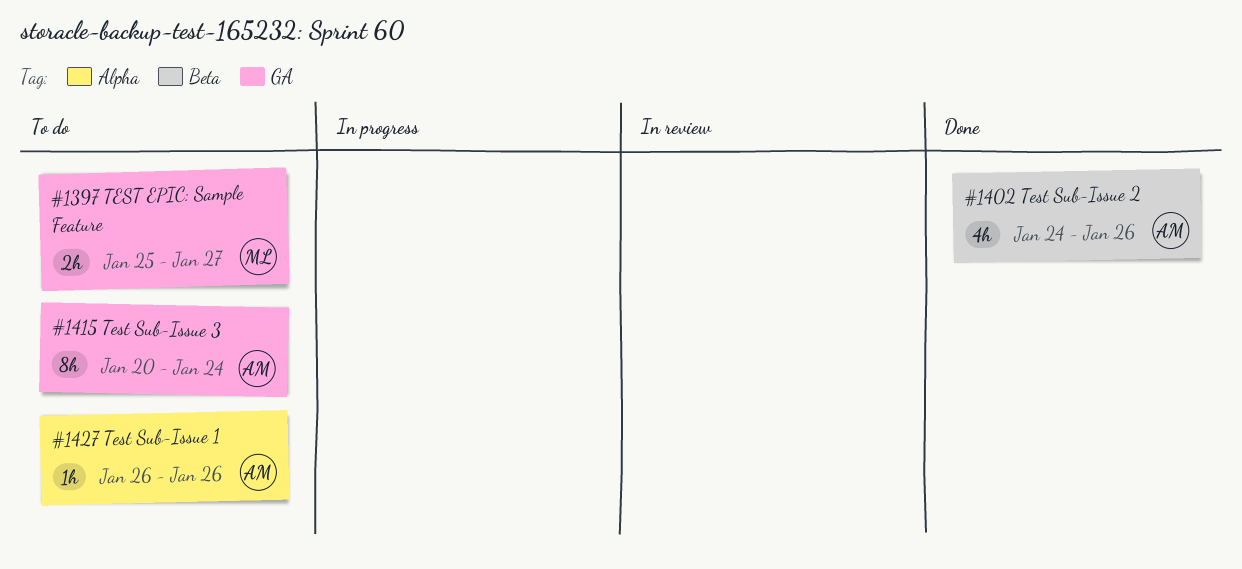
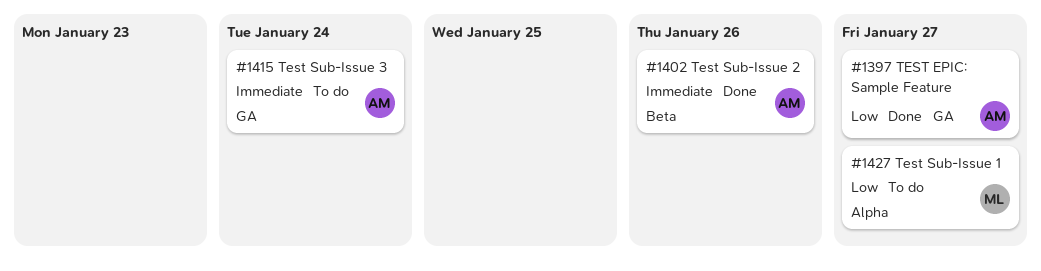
#1397, status: To do -> Done
#1397, owner: ML -> AM
#1427, owner: AM -> ML
#1427, due: Jan 26 -> Jan 27

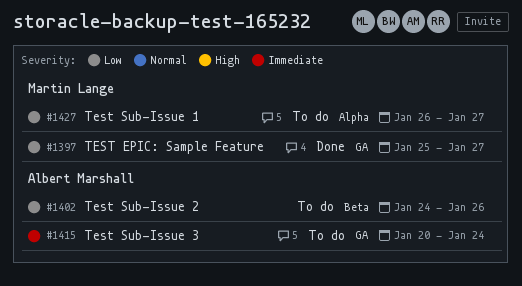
#1397, owner: Albert Marshall -> Martin Lange
#1402, status: Done -> To do
#1402, priority: Immediate -> Low

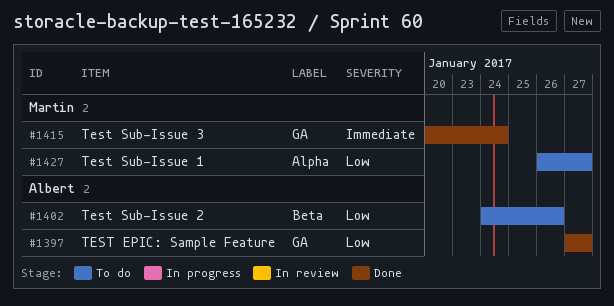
#1397, owner: Martin Lange -> Albert Marshall
#1397, start: Jan 25 -> Jan 27
#1415, status: To do -> Done
#1415, owner: Albert Marshall -> Martin Lange

